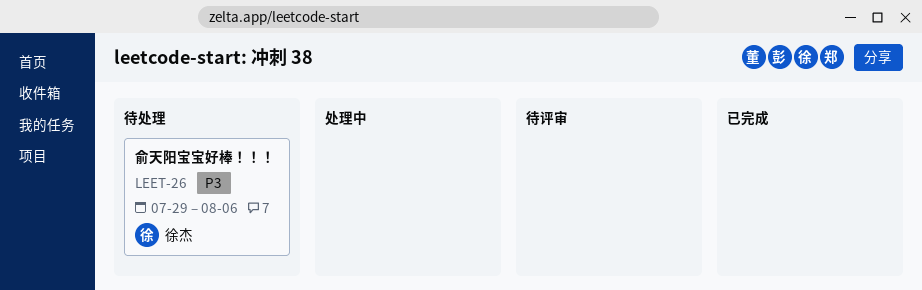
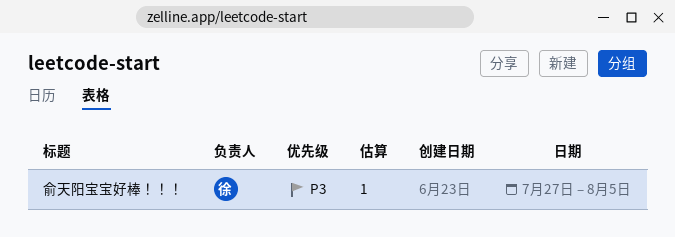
俞天阳宝宝好棒！！！, start: Jul 29 -> Jul 27
俞天阳宝宝好棒！！！, due: Aug 6 -> Aug 5

